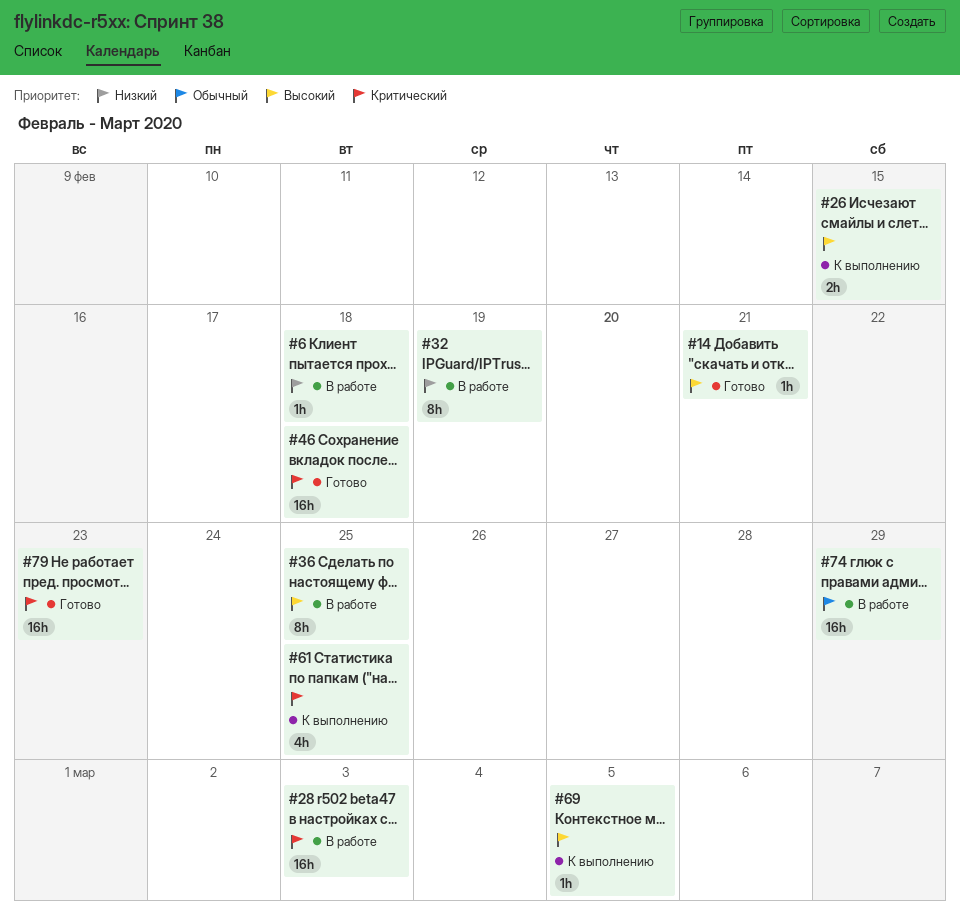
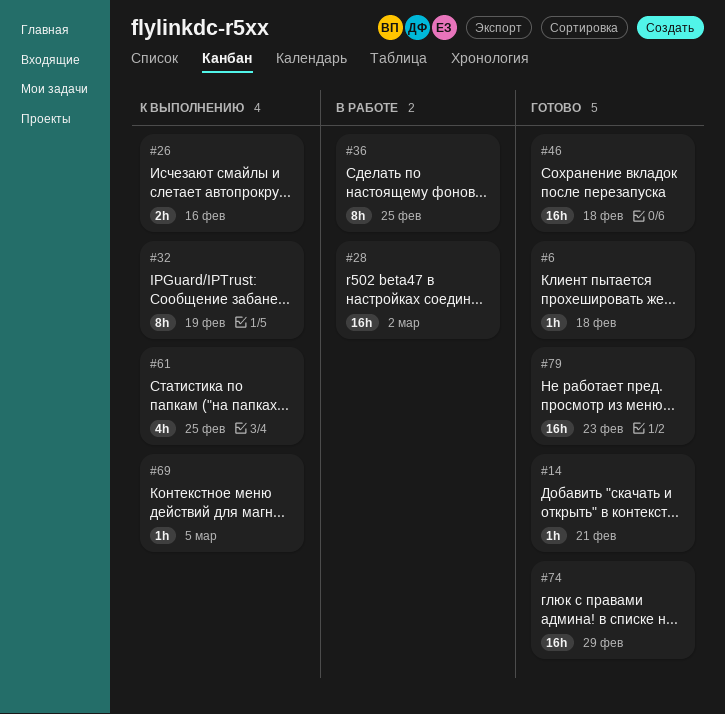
#6, status: В работе -> Готово
#26, due: Feb 15 -> Feb 16
#28, due: Mar 3 -> Mar 2
#32, status: В работе -> К выполнению
#74, status: В работе -> Готово

